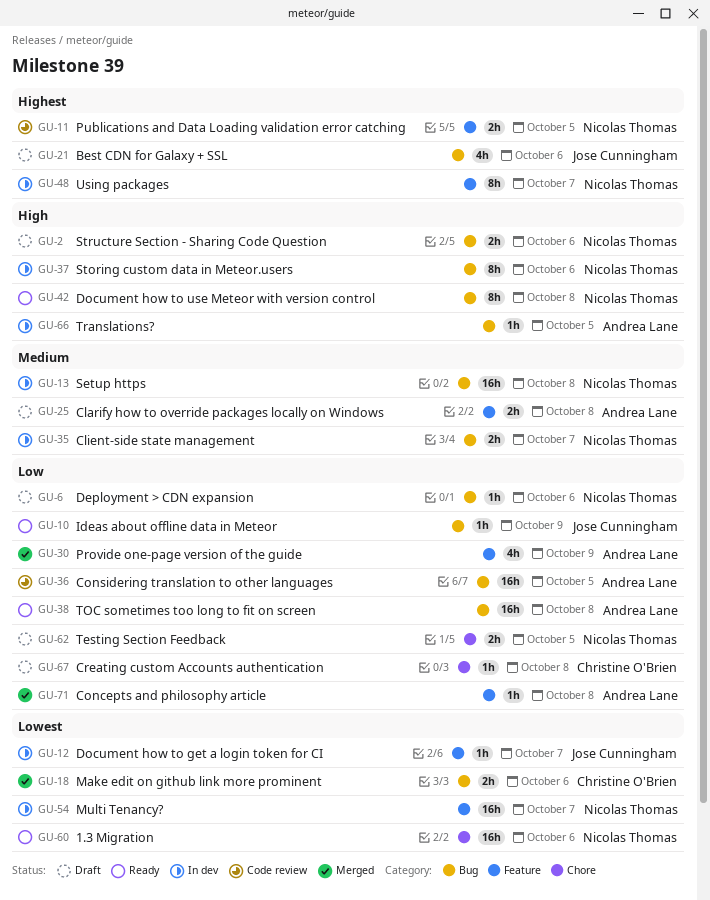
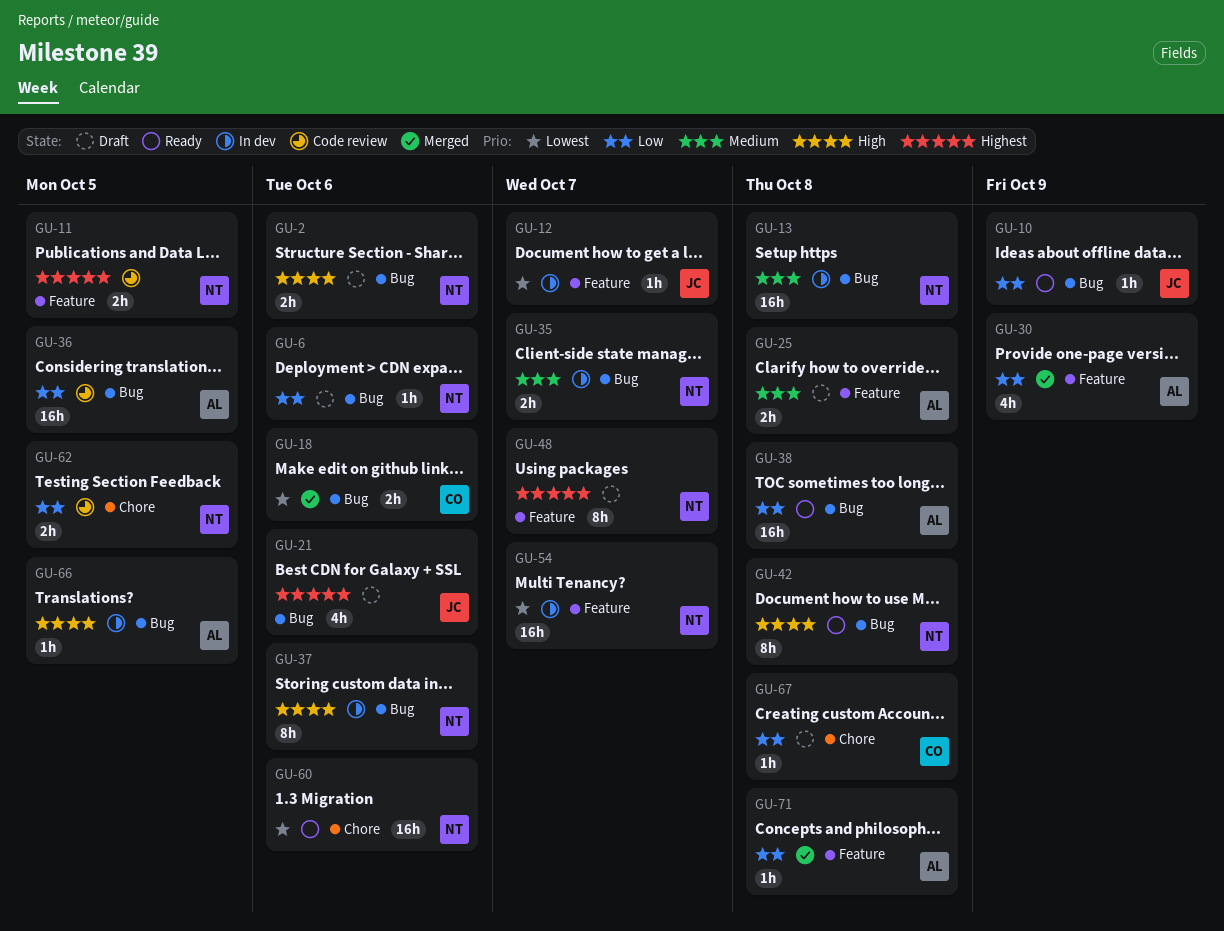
GU-48, status: In dev -> Draft
GU-62, status: Draft -> Code review

